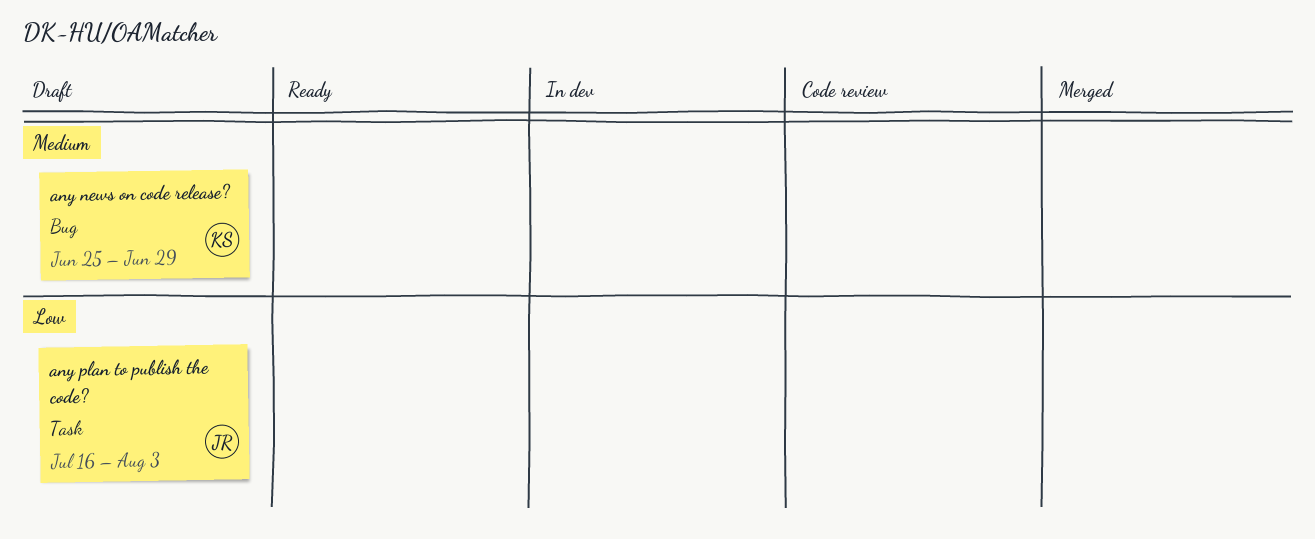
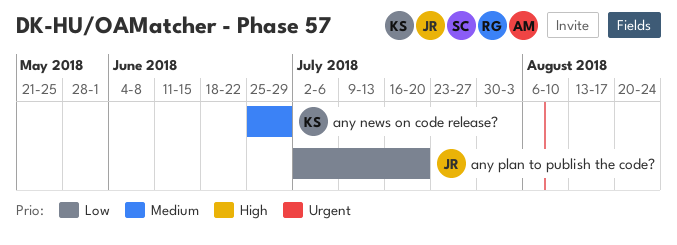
any plan to publish the code?, start: Jul 16 -> Jul 2
any plan to publish the code?, due: Aug 3 -> Jul 20

